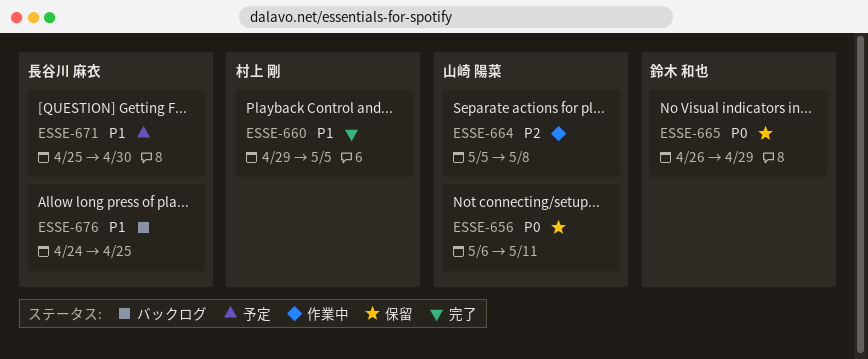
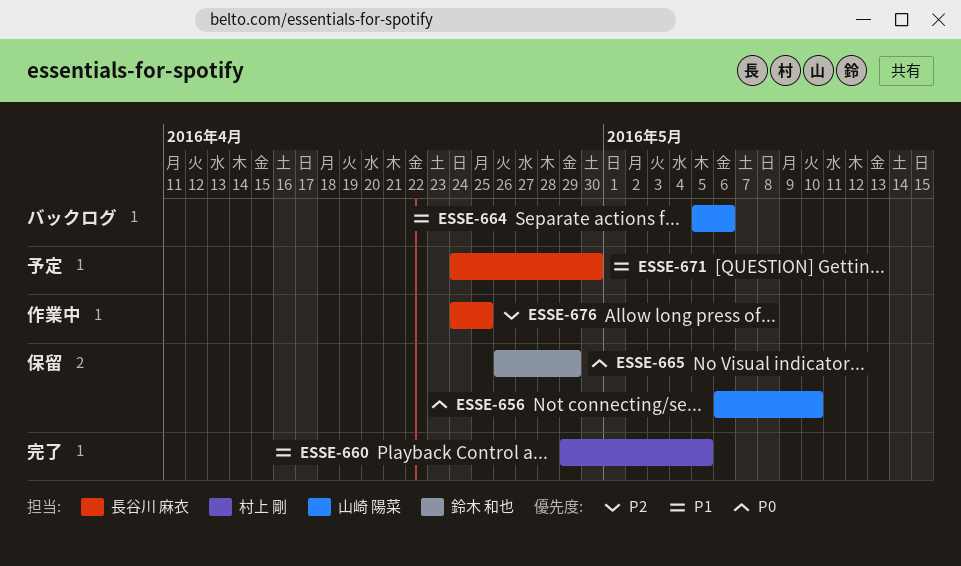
ESSE-656, due: May 11 -> May 10
ESSE-664, status: 作業中 -> バックログ
ESSE-664, priority: P2 -> P1
ESSE-664, due: May 8 -> May 6
ESSE-671, start: Apr 25 -> Apr 24
ESSE-676, status: バックログ -> 作業中
ESSE-676, priority: P1 -> P2

